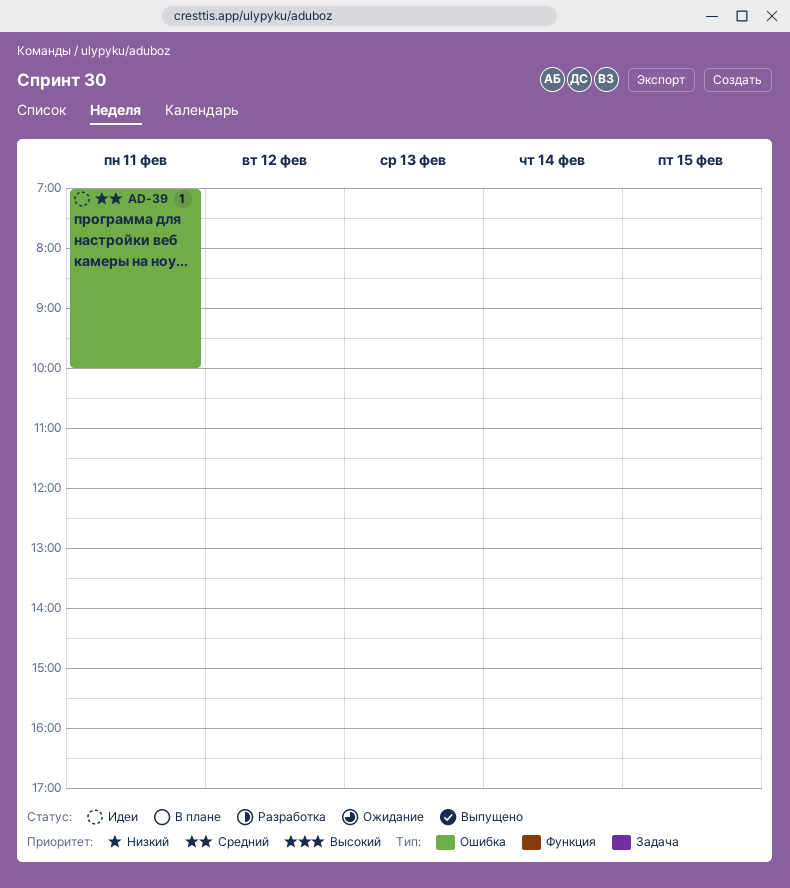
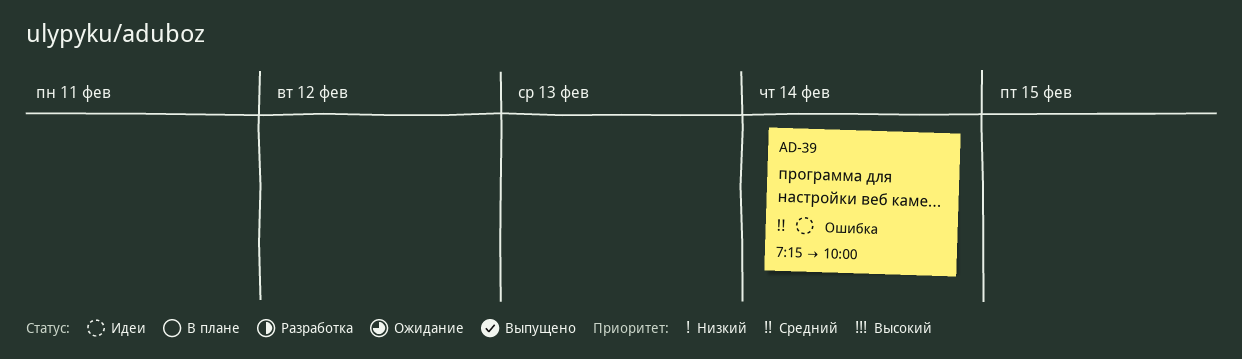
AD-39, day: Feb 11 -> Feb 14
AD-39, begins: 07:00 -> 07:15

